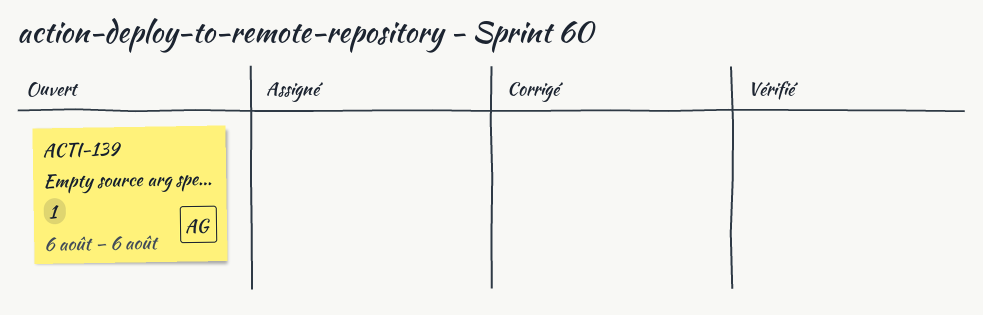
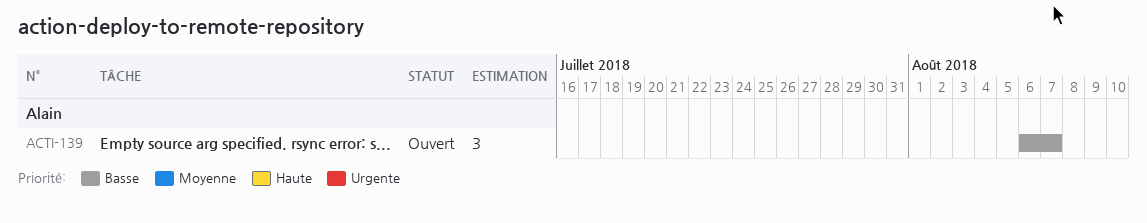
ACTI-139, estimate: 1 -> 3
ACTI-139, due: Aug 6 -> Aug 7

